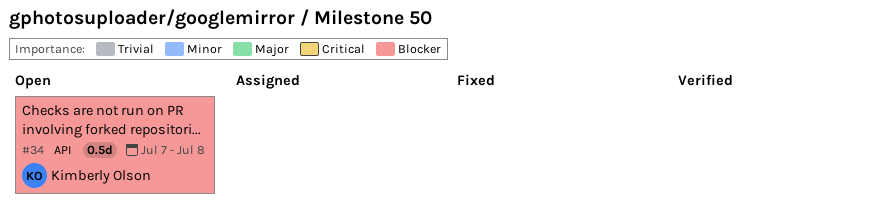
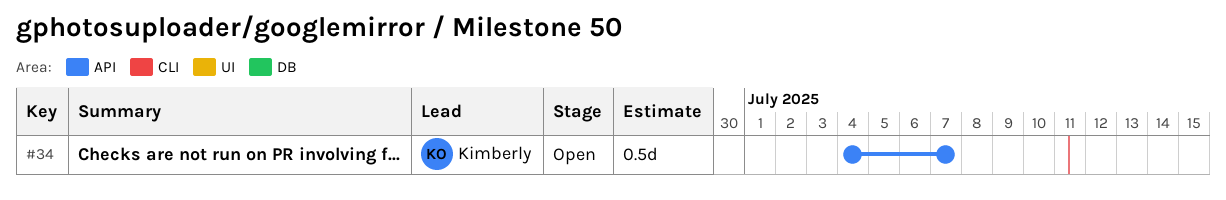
#34, start: Jul 7 -> Jul 4
#34, due: Jul 8 -> Jul 7

